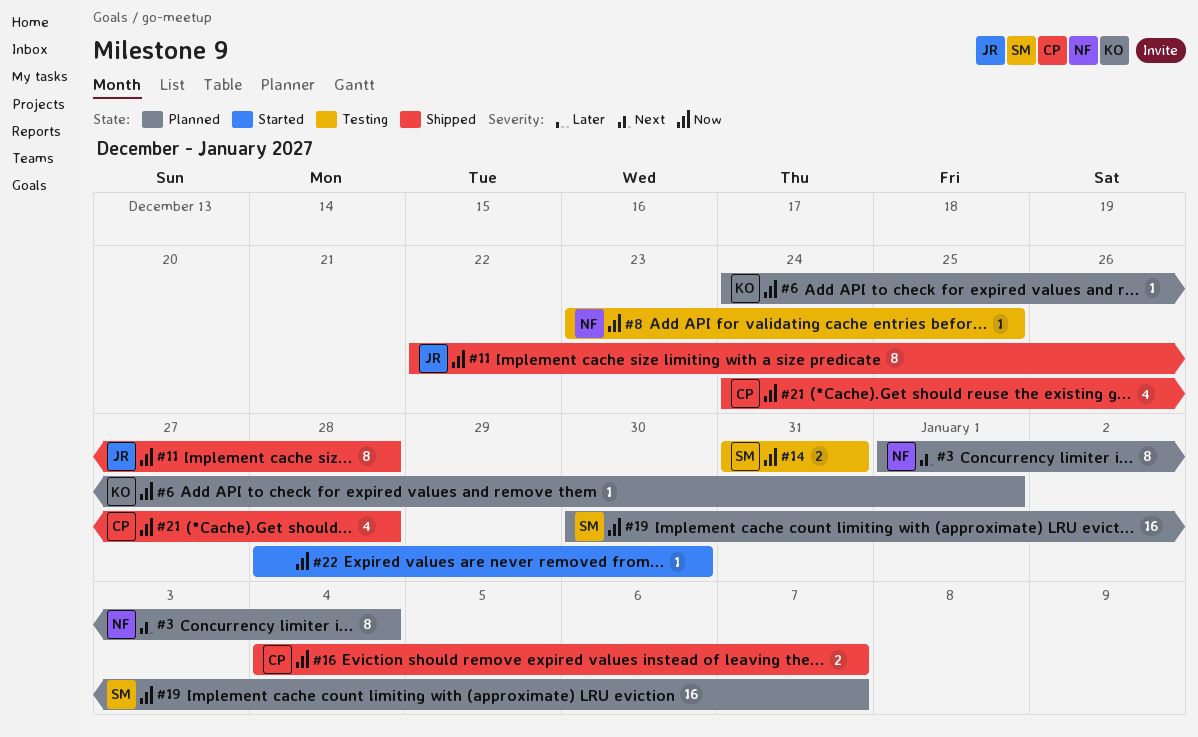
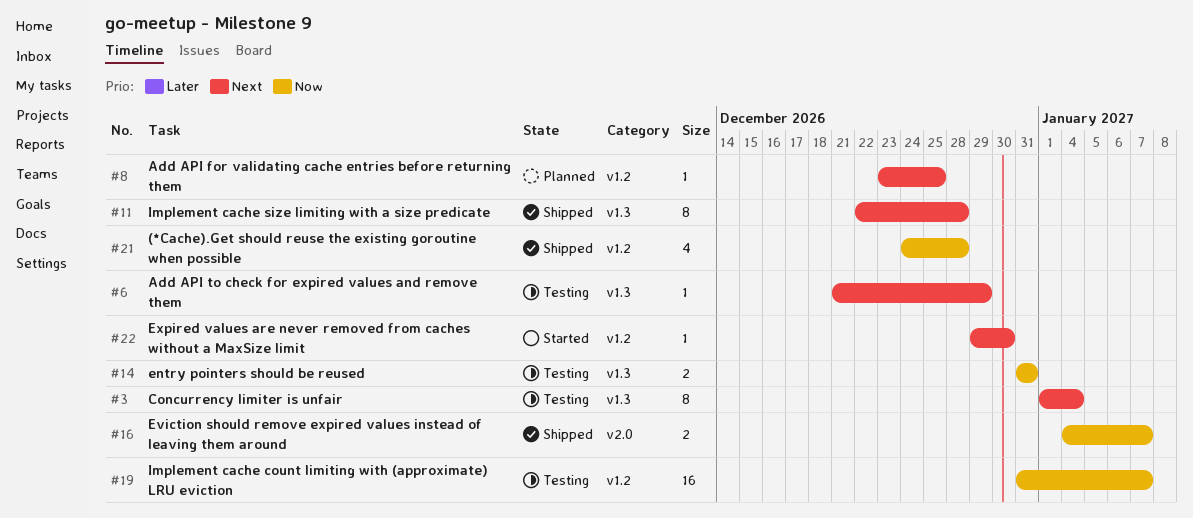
#3, status: Planned -> Testing
#6, status: Planned -> Testing
#6, priority: Now -> Next
#6, start: Dec 24 -> Dec 21
#6, due: Jan 1 -> Dec 29
#8, status: Testing -> Planned
#8, priority: Now -> Next
#11, priority: Now -> Next
#19, status: Planned -> Testing
#19, start: Dec 30 -> Dec 31
#22, priority: Now -> Next
#22, start: Dec 28 -> Dec 29

